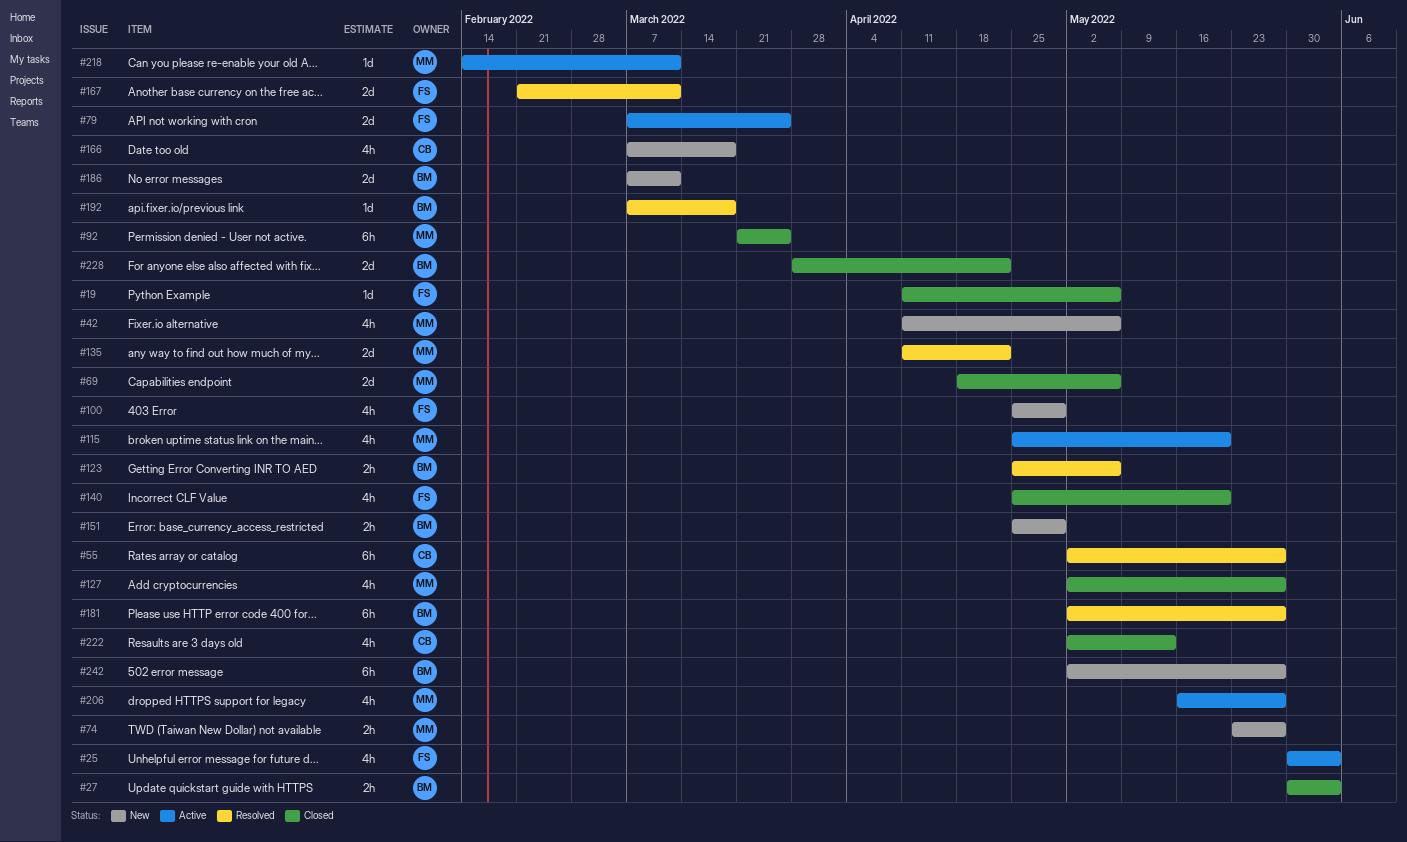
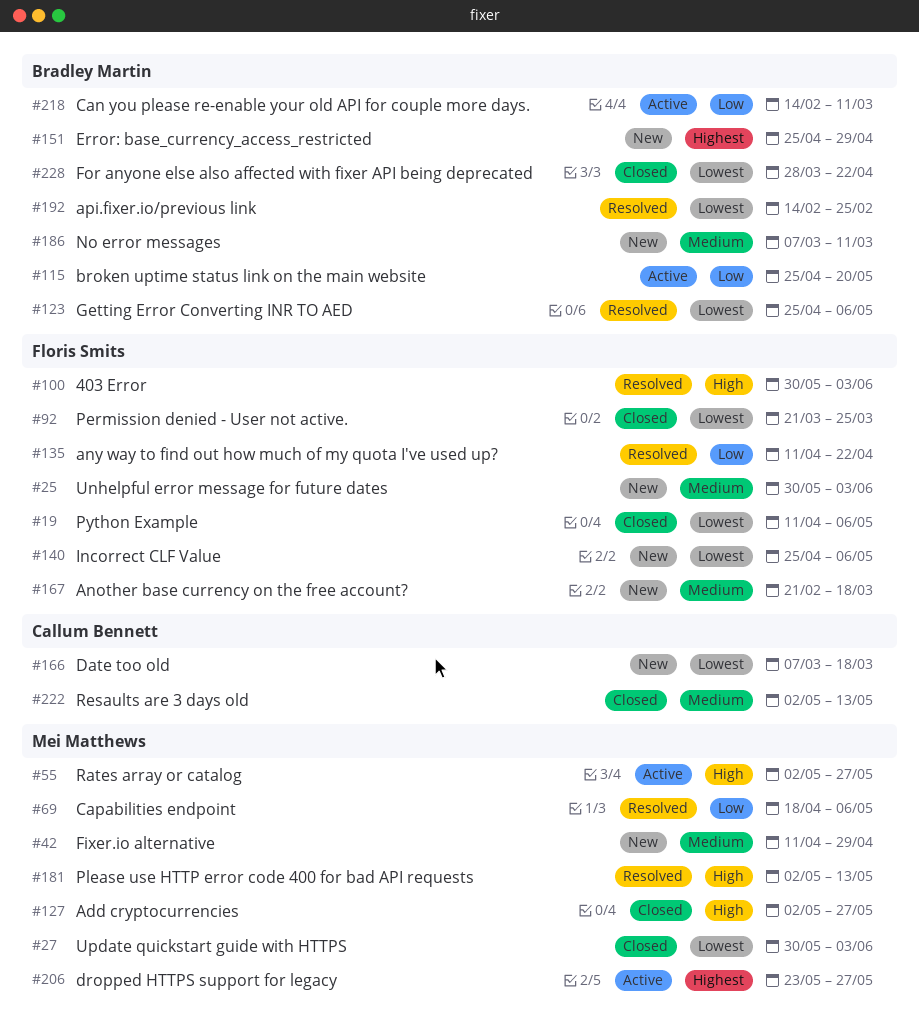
#25, status: Active -> New
#27, owner: Bradley Martin -> Mei Matthews
#42, due: May 6 -> Apr 29
#55, status: Resolved -> Active
#55, owner: Callum Bennett -> Mei Matthews
#69, status: Closed -> Resolved
#74: present -> none
#79: present -> none
#92, owner: Mei Matthews -> Floris Smits
#100, status: New -> Resolved
#100, start: Apr 25 -> May 30
#100, due: Apr 29 -> Jun 3
#115, owner: Mei Matthews -> Bradley Martin
#135, owner: Mei Matthews -> Floris Smits
#140, status: Closed -> New
#140, due: May 20 -> May 6
#167, status: Resolved -> New
#167, due: Mar 11 -> Mar 18
#181, owner: Bradley Martin -> Mei Matthews
#181, due: May 27 -> May 13
#192, start: Mar 7 -> Feb 14
#192, due: Mar 18 -> Feb 25
#206, start: May 16 -> May 23
#218, owner: Mei Matthews -> Bradley Martin
#242: present -> none

